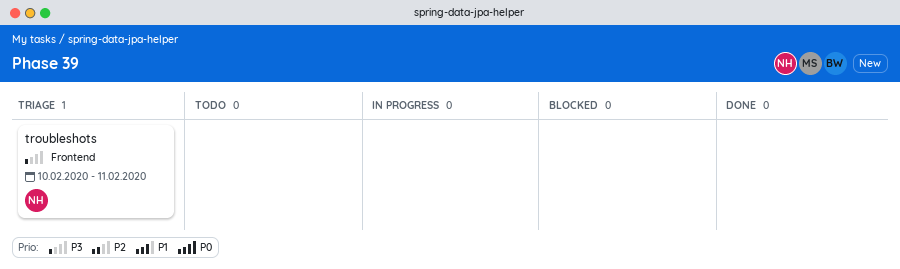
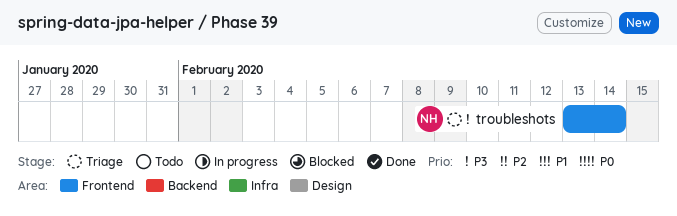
troubleshots, start: Feb 10 -> Feb 13
troubleshots, due: Feb 11 -> Feb 14

